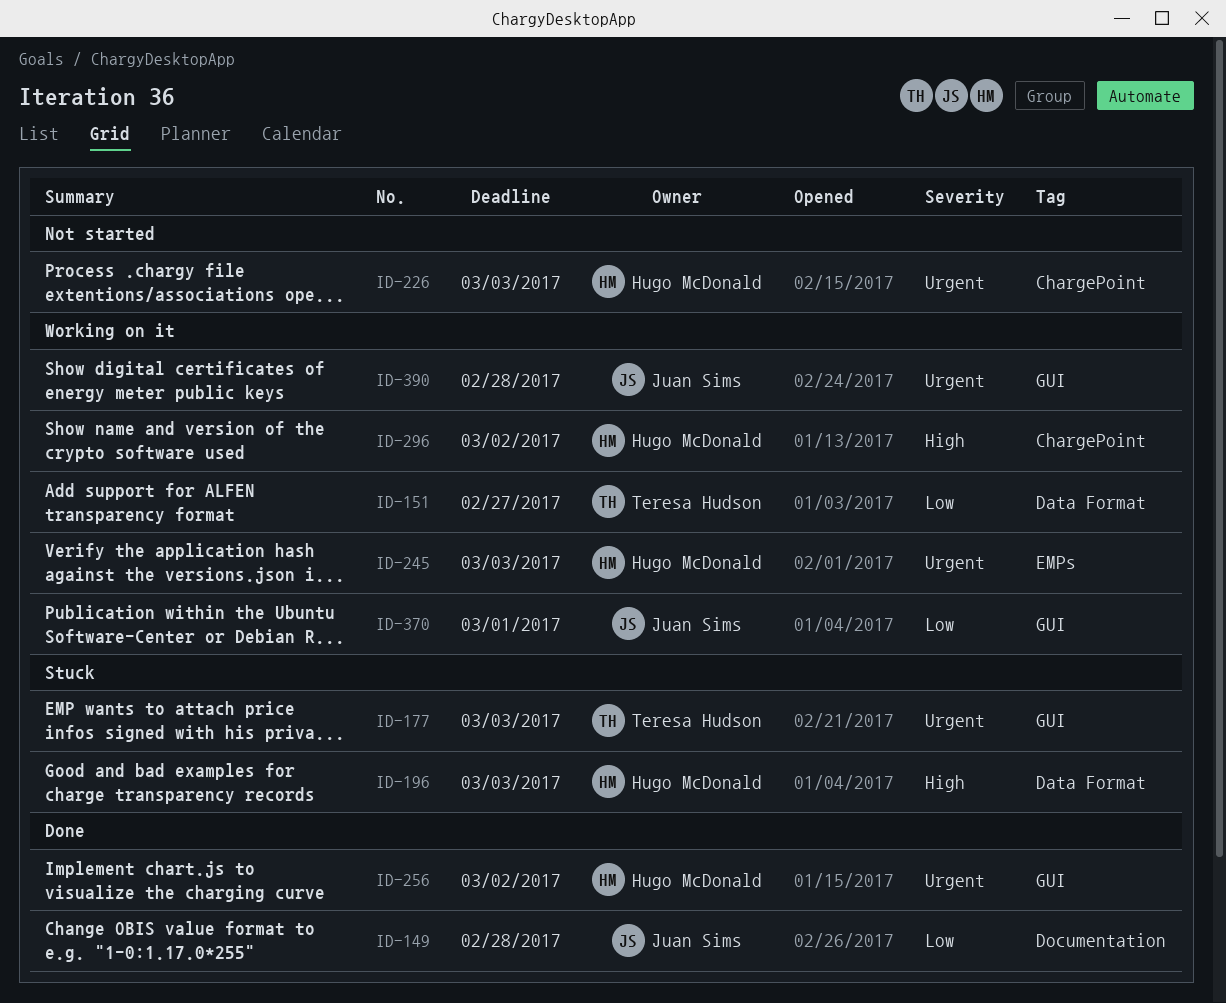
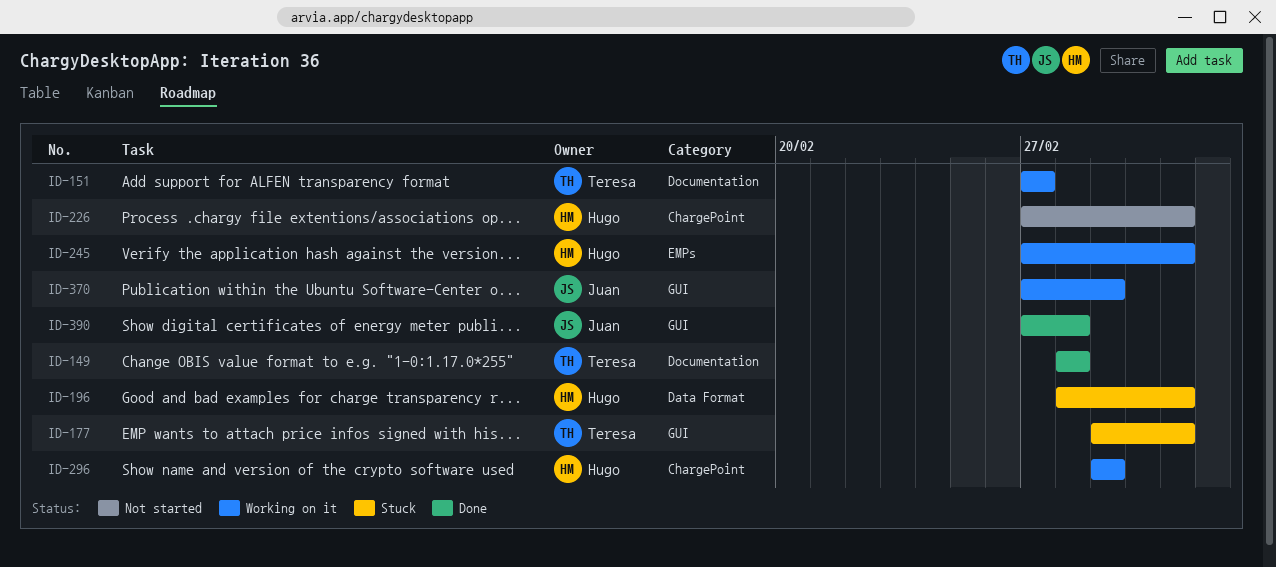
ID-149, owner: Juan Sims -> Teresa Hudson
ID-151, label: Data Format -> Documentation
ID-256: present -> none
ID-296, due: Mar 2 -> Mar 1
ID-390, status: Working on it -> Done

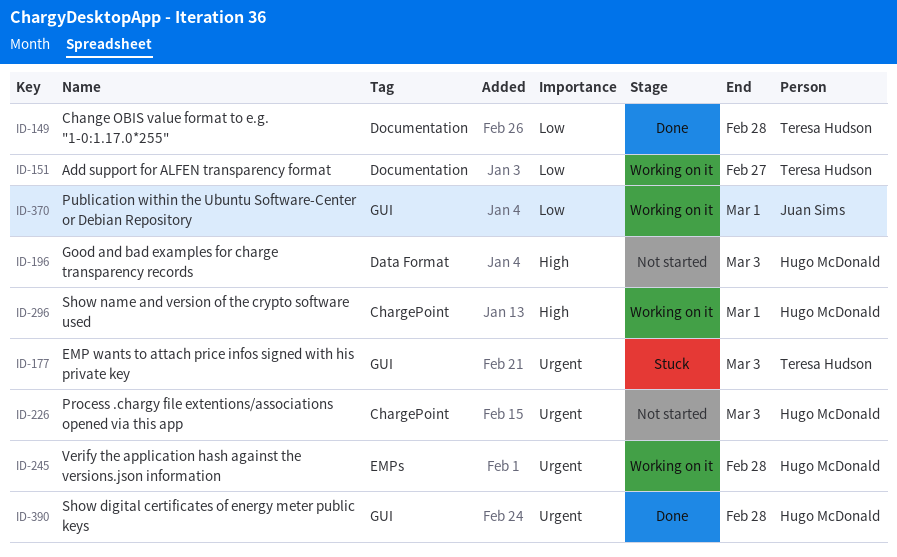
ID-196, status: Stuck -> Not started
ID-245, due: Mar 3 -> Feb 28
ID-390, owner: Juan Sims -> Hugo McDonald

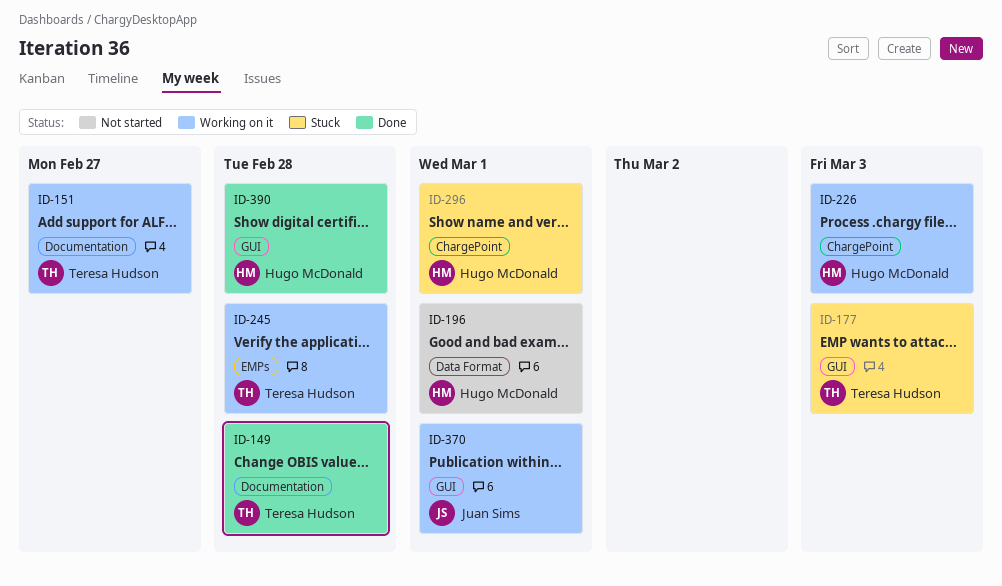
ID-196, due: Mar 3 -> Mar 1
ID-226, status: Not started -> Working on it
ID-245, owner: Hugo McDonald -> Teresa Hudson
ID-296, status: Working on it -> Stuck

